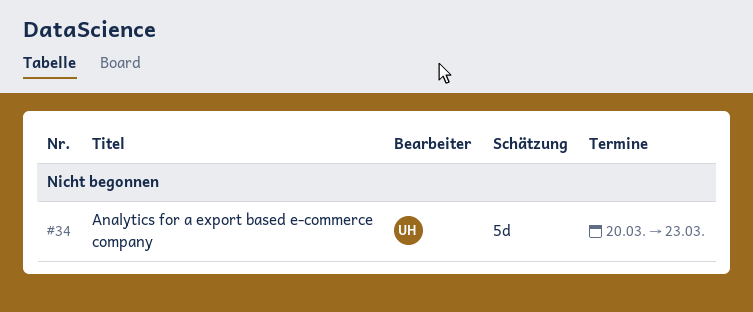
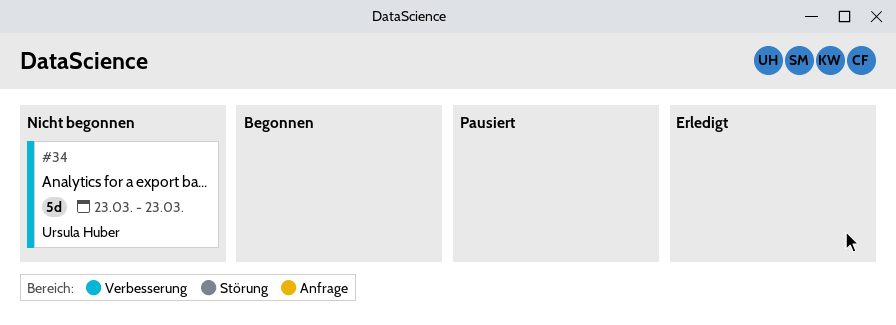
#34, start: Mar 20 -> Mar 23

